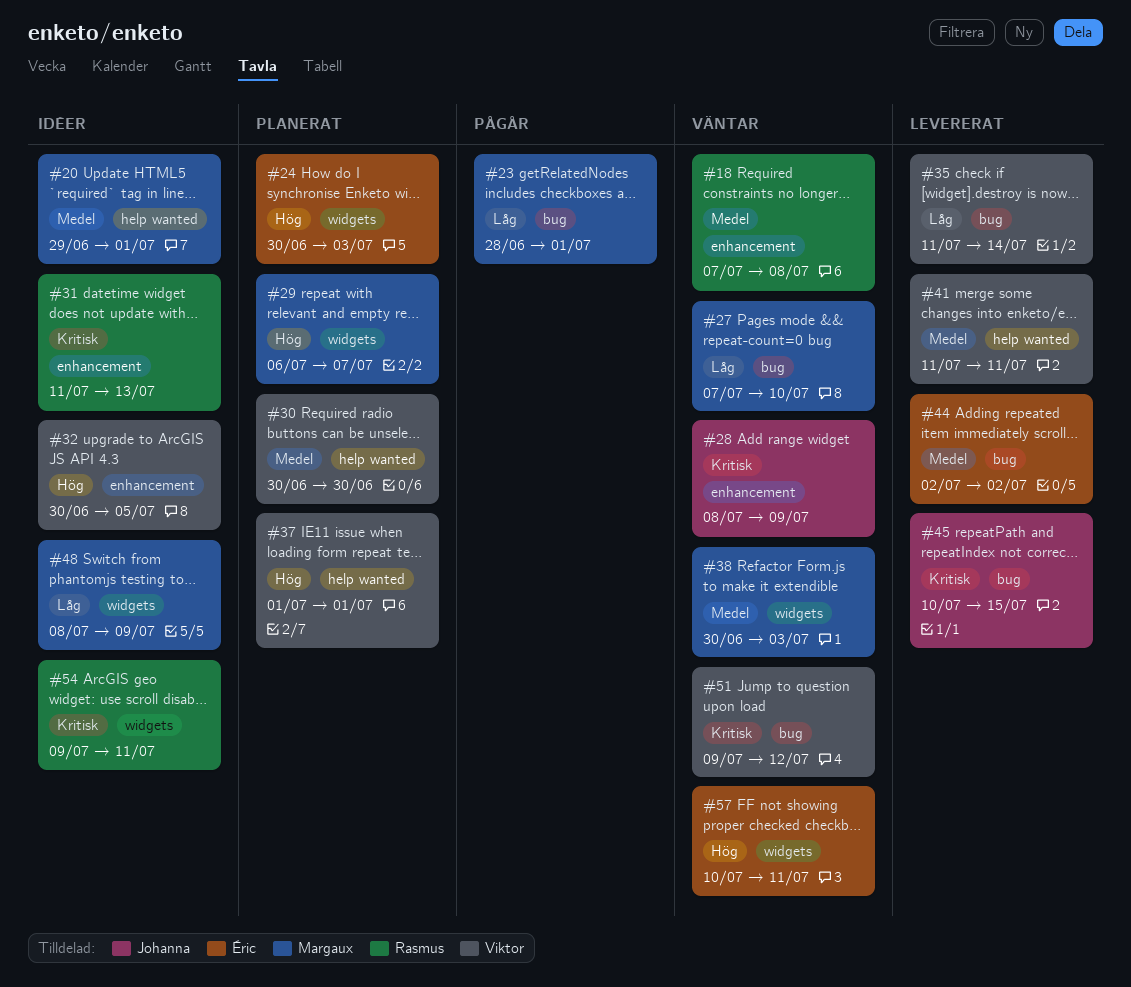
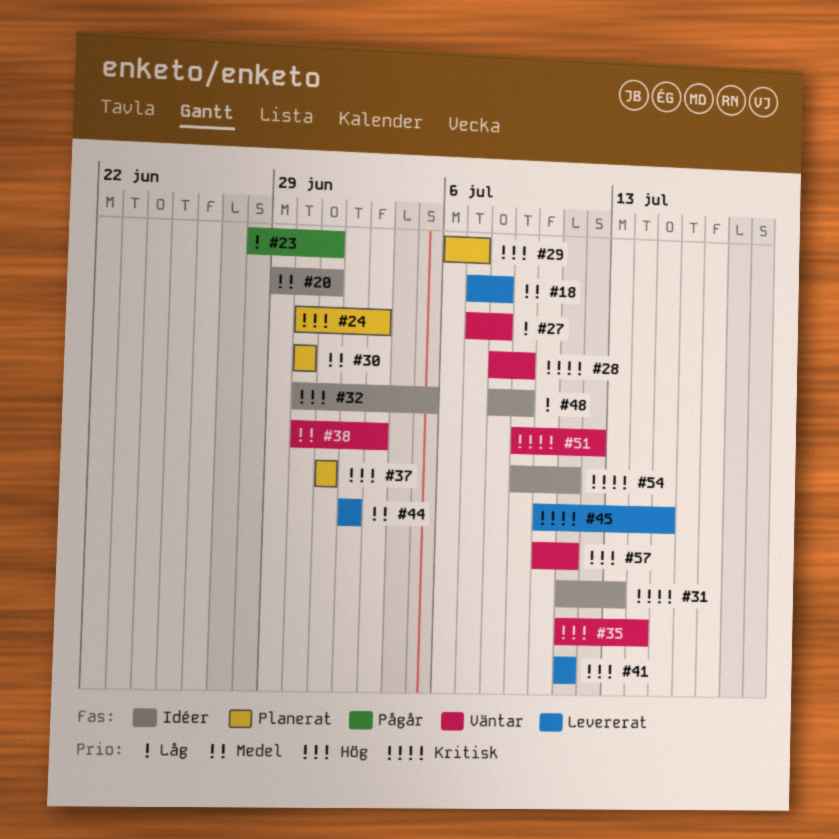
#18, status: Väntar -> Levererat
#27, due: Jul 10 -> Jul 8
#35, status: Levererat -> Väntar
#35, priority: Låg -> Hög
#41, priority: Medel -> Hög

